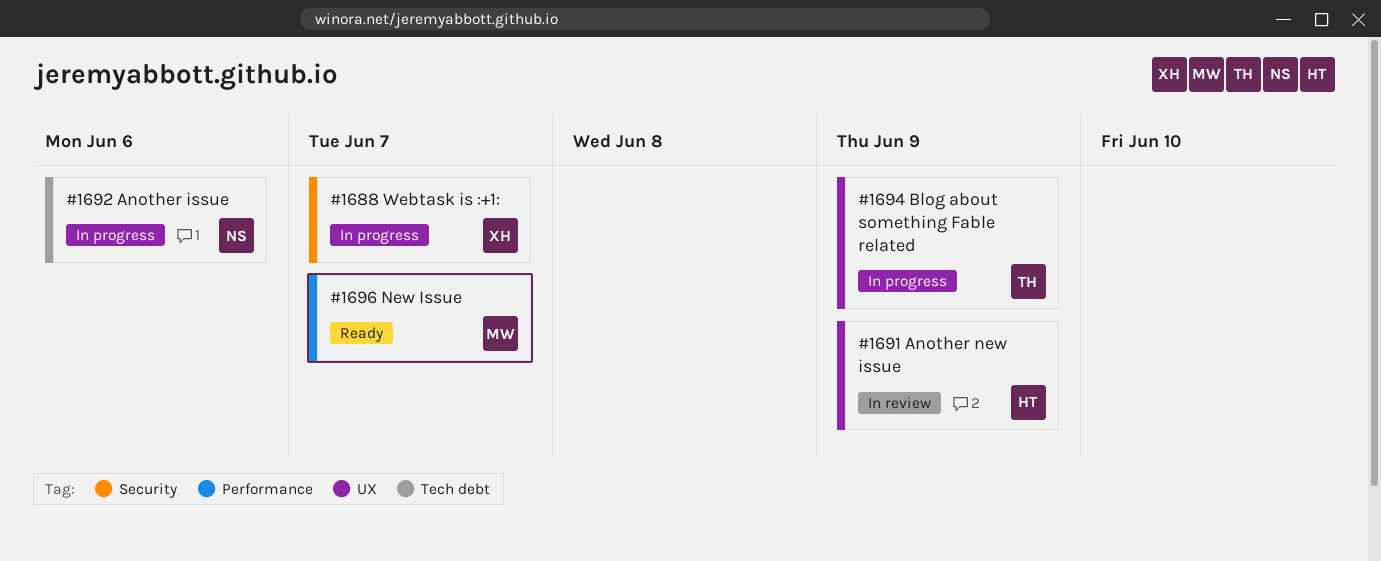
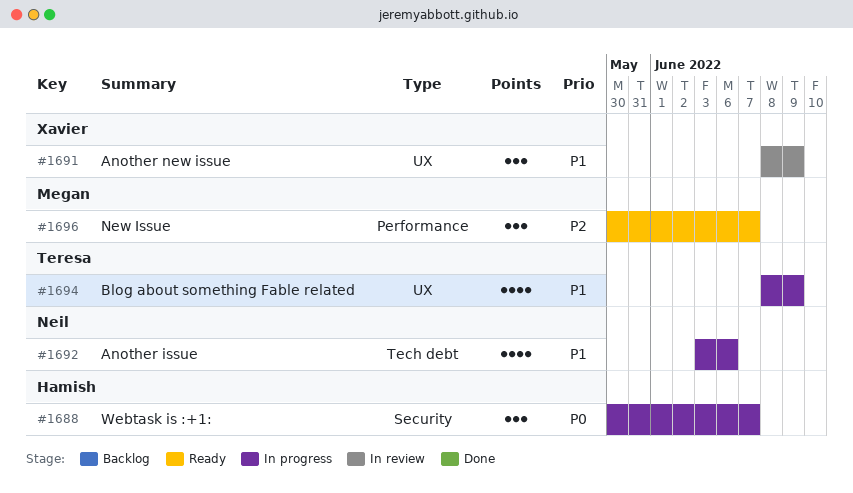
#1688, owner: Xavier -> Hamish
#1691, owner: Hamish -> Xavier

